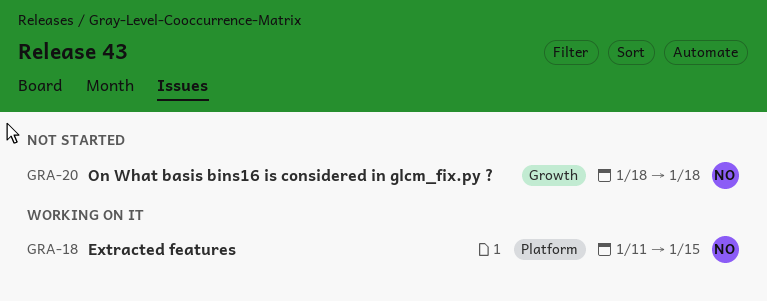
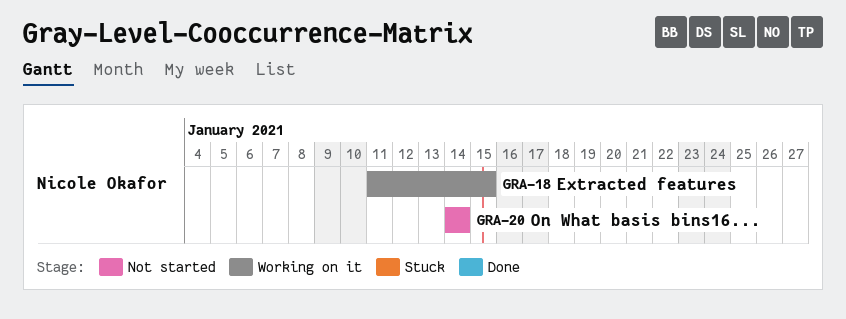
GRA-20, start: Jan 18 -> Jan 14
GRA-20, due: Jan 18 -> Jan 14

